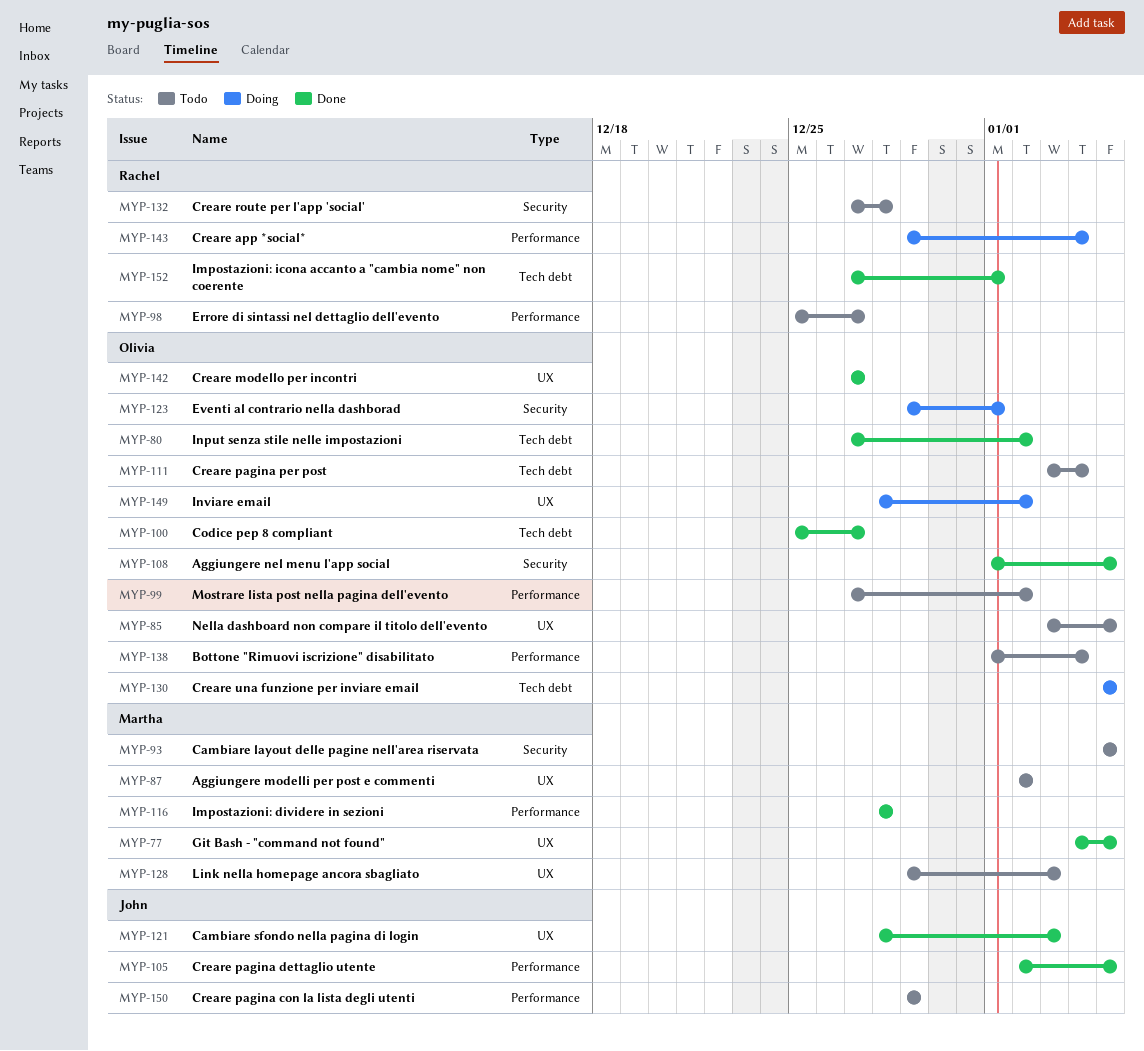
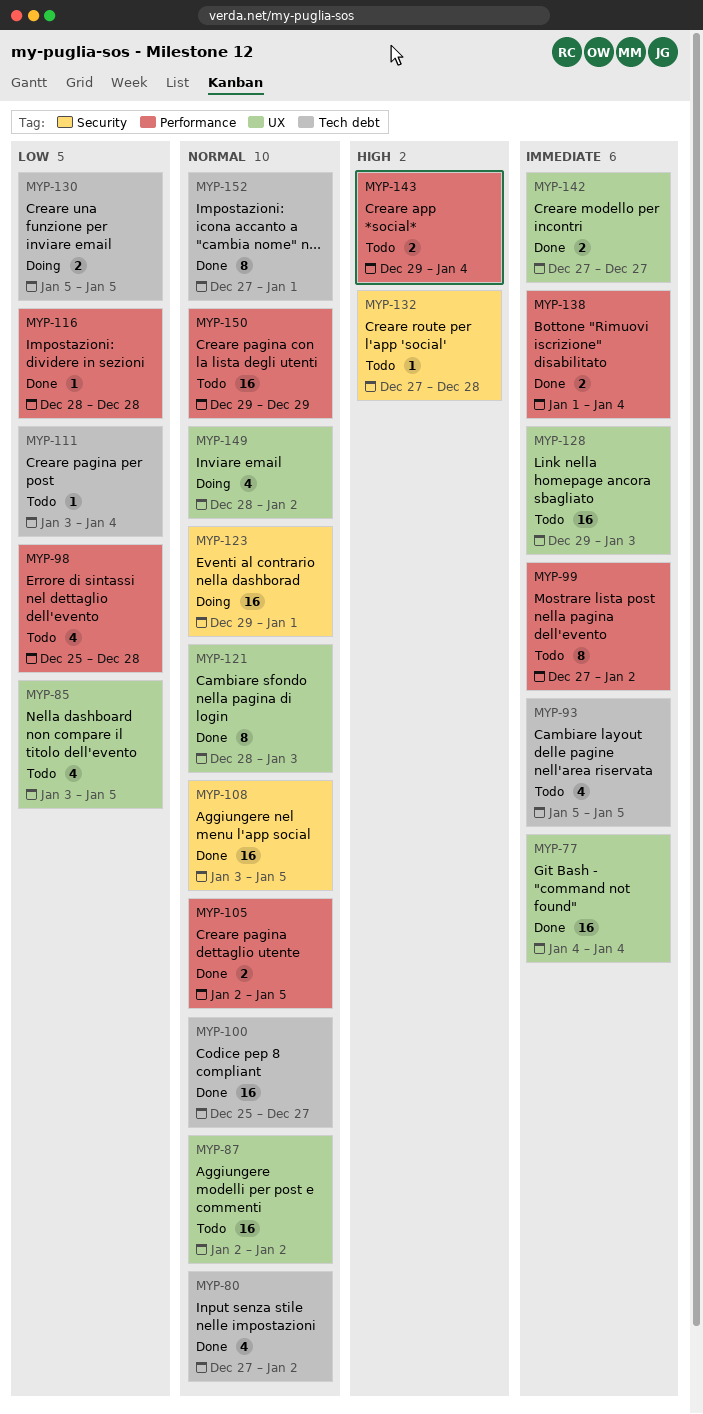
MYP-77, due: Jan 5 -> Jan 4
MYP-93, label: Security -> Tech debt
MYP-98, due: Dec 27 -> Dec 28
MYP-108, start: Jan 1 -> Jan 3
MYP-138, status: Todo -> Done
MYP-143, status: Doing -> Todo

